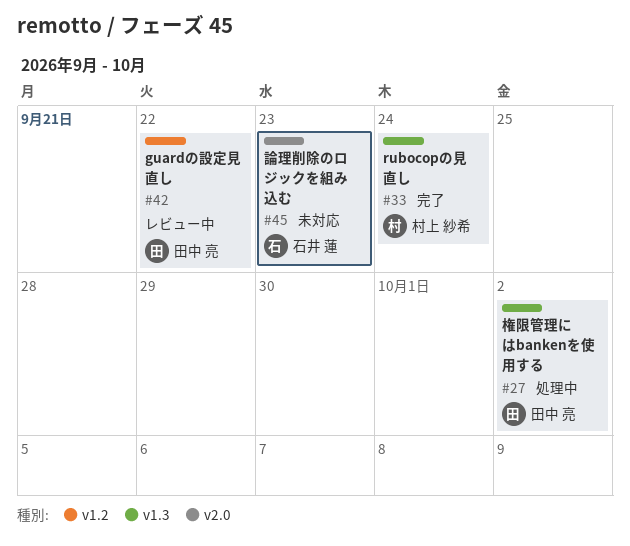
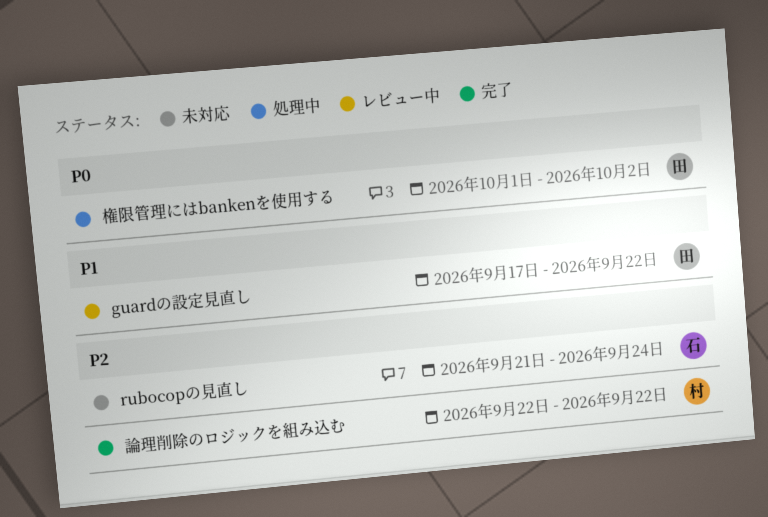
rubocopの見直し, status: 完了 -> 未対応
rubocopの見直し, owner: 村上 紗希 -> 石井 蓮
論理削除のロジックを組み込む, status: 未対応 -> 完了
論理削除のロジックを組み込む, owner: 石井 蓮 -> 村上 紗希
論理削除のロジックを組み込む, due: Sep 23 -> Sep 22

